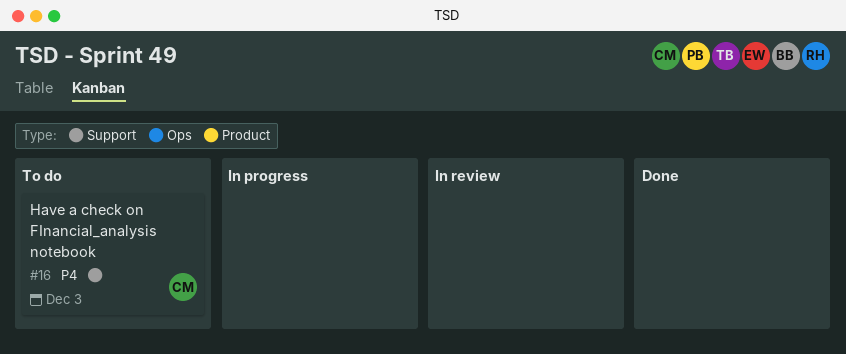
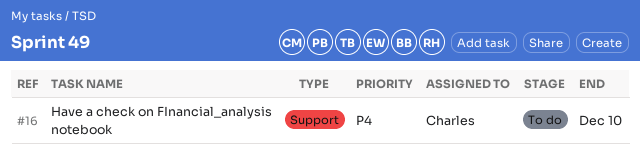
#16, due: Dec 3 -> Dec 10

